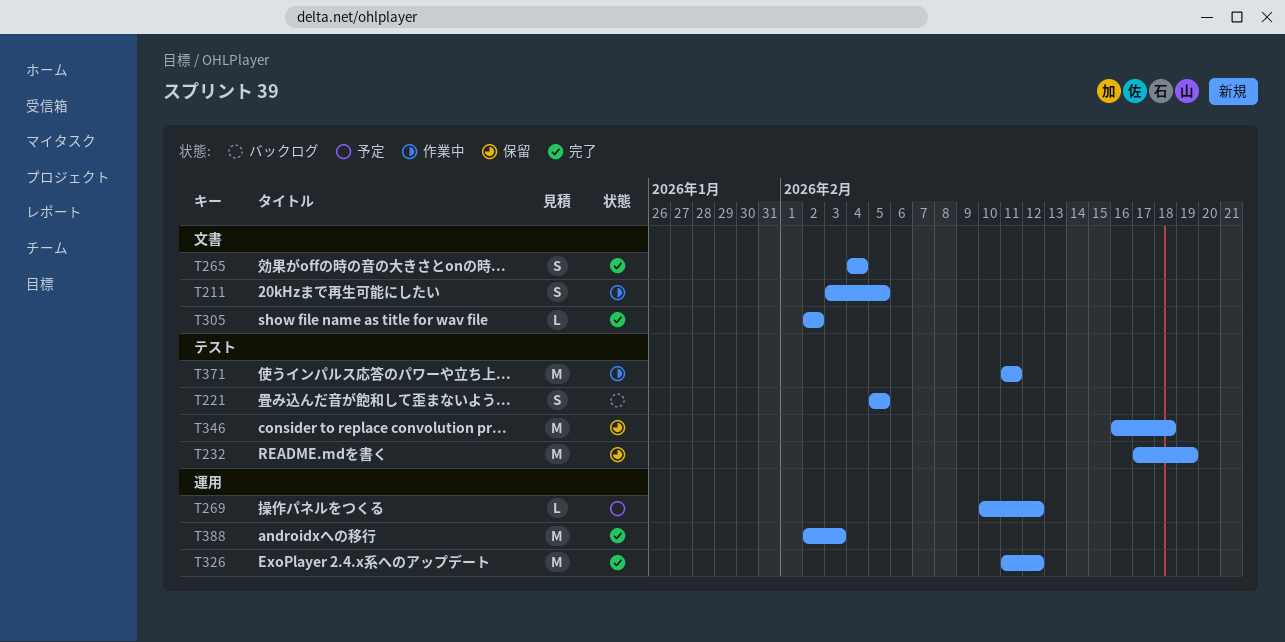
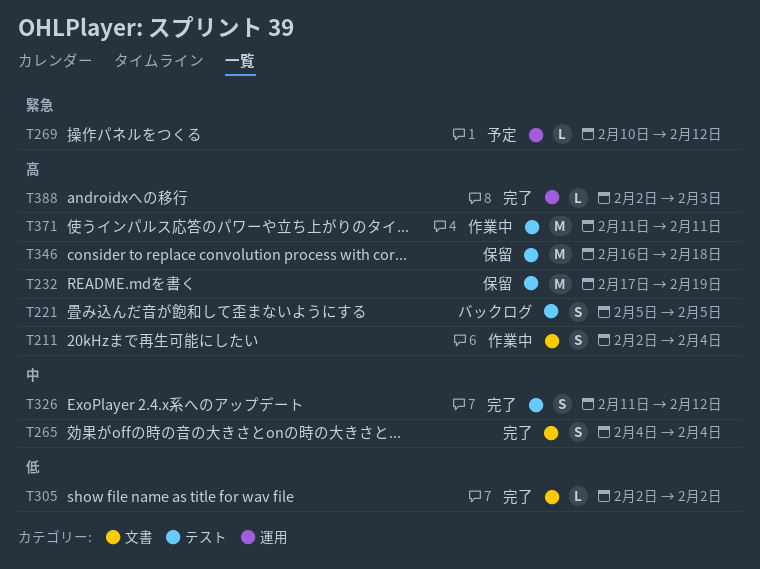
T211, start: Feb 3 -> Feb 2
T211, due: Feb 5 -> Feb 4
T326, label: 運用 -> テスト
T326, estimate: M -> S
T388, estimate: M -> L

